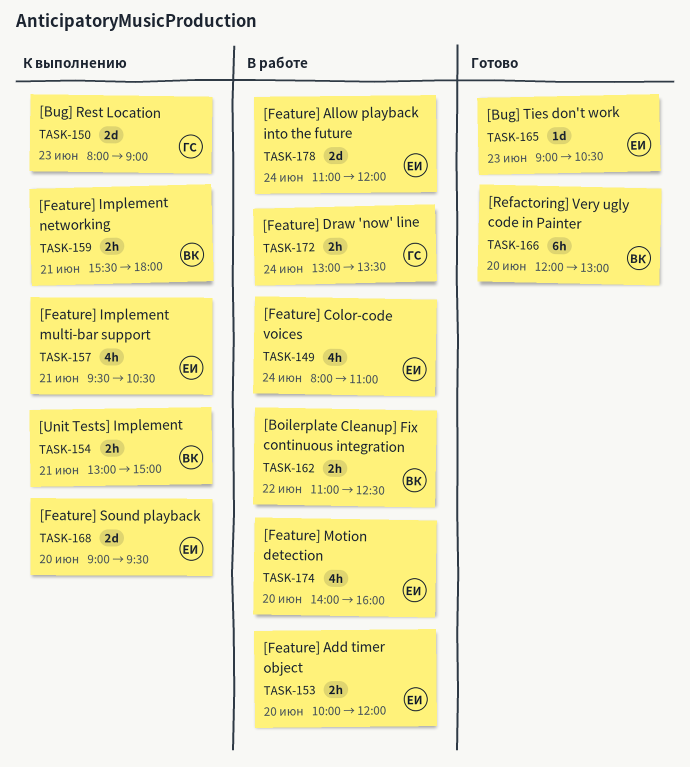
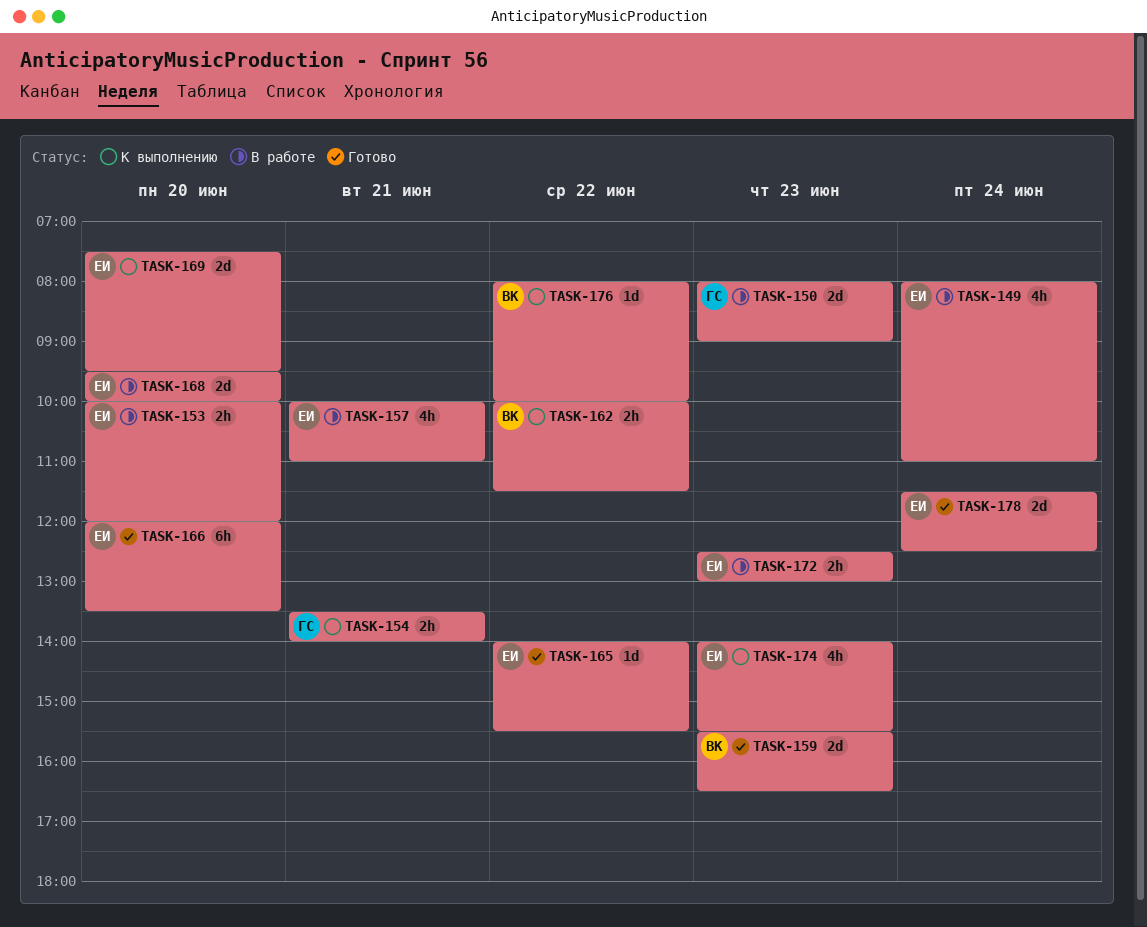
TASK-150, status: К выполнению -> В работе
TASK-154, owner: ВК -> ГС
TASK-154, begins: 13:00 -> 13:30
TASK-154, ends: 15:00 -> 14:00
TASK-157, status: К выполнению -> В работе
TASK-157, begins: 09:30 -> 10:00
TASK-157, ends: 10:30 -> 11:00
TASK-159, status: К выполнению -> Готово
TASK-159, estimate: 2h -> 2d
TASK-159, day: Jun 21 -> Jun 23
TASK-159, ends: 18:00 -> 16:30
TASK-162, status: В работе -> К выполнению
TASK-162, begins: 11:00 -> 10:00
TASK-162, ends: 12:30 -> 11:30
TASK-165, day: Jun 23 -> Jun 22
TASK-165, begins: 09:00 -> 14:00
TASK-165, ends: 10:30 -> 15:30
TASK-166, owner: ВК -> ЕИ
TASK-166, ends: 13:00 -> 13:30
TASK-168, status: К выполнению -> В работе
TASK-168, begins: 09:00 -> 09:30
TASK-168, ends: 09:30 -> 10:00
TASK-169: none -> present
TASK-172, owner: ГС -> ЕИ
TASK-172, day: Jun 24 -> Jun 23
TASK-172, begins: 13:00 -> 12:30
TASK-172, ends: 13:30 -> 13:00
TASK-174, status: В работе -> К выполнению
TASK-174, day: Jun 20 -> Jun 23
TASK-174, ends: 16:00 -> 15:30
TASK-176: none -> present
TASK-178, status: В работе -> Готово
TASK-178, begins: 11:00 -> 11:30
TASK-178, ends: 12:00 -> 12:30

